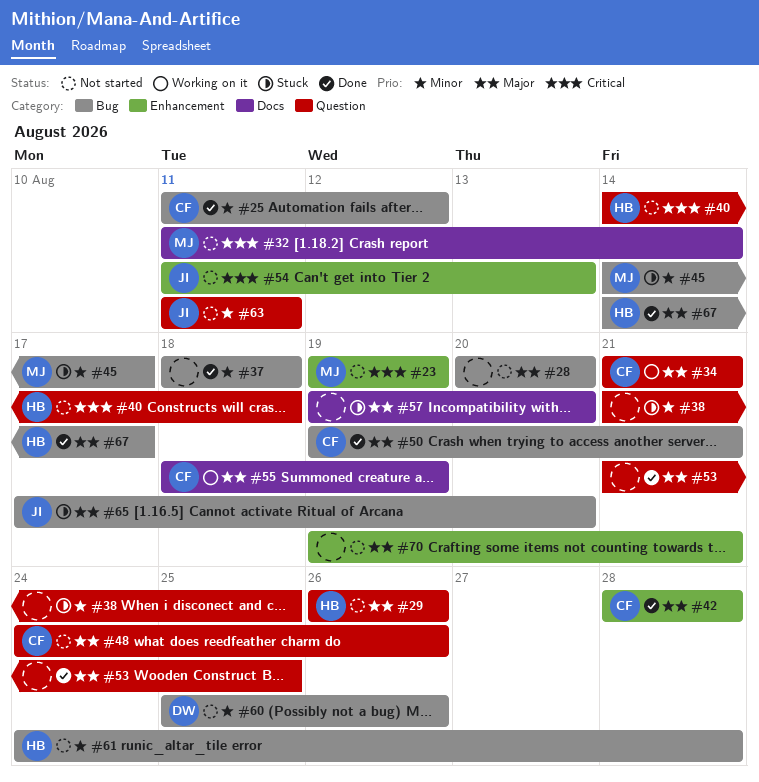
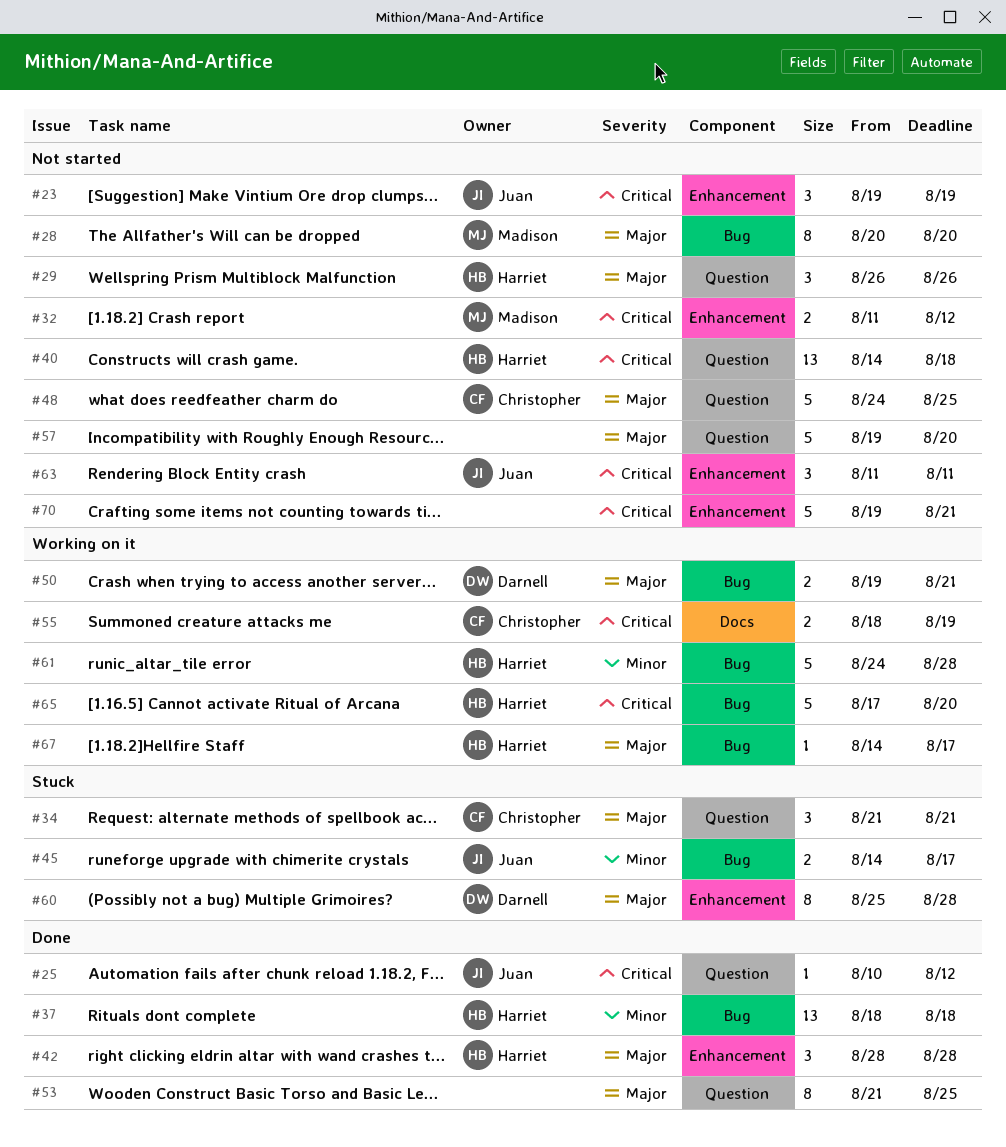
#23, owner: Madison -> Juan
#25, owner: Christopher -> Juan
#25, priority: Minor -> Critical
#25, label: Bug -> Question
#25, start: Aug 11 -> Aug 10
#28, owner: none -> Madison
#32, label: Docs -> Enhancement
#32, due: Aug 14 -> Aug 12
#34, status: Working on it -> Stuck
#37, owner: none -> Harriet
#38: present -> none
#42, owner: Christopher -> Harriet
#45, owner: Madison -> Juan
#48, due: Aug 26 -> Aug 25
#50, status: Done -> Working on it
#50, owner: Christopher -> Darnell
#54: present -> none
#55, priority: Major -> Critical
#57, status: Stuck -> Not started
#57, label: Docs -> Question
#60, status: Not started -> Stuck
#60, priority: Minor -> Major
#60, label: Bug -> Enhancement
#60, due: Aug 26 -> Aug 28
#61, status: Not started -> Working on it
#63, priority: Minor -> Critical
#63, label: Question -> Enhancement
#65, status: Stuck -> Working on it
#65, owner: Juan -> Harriet
#65, priority: Major -> Critical
#67, status: Done -> Working on it
#70, priority: Major -> Critical

